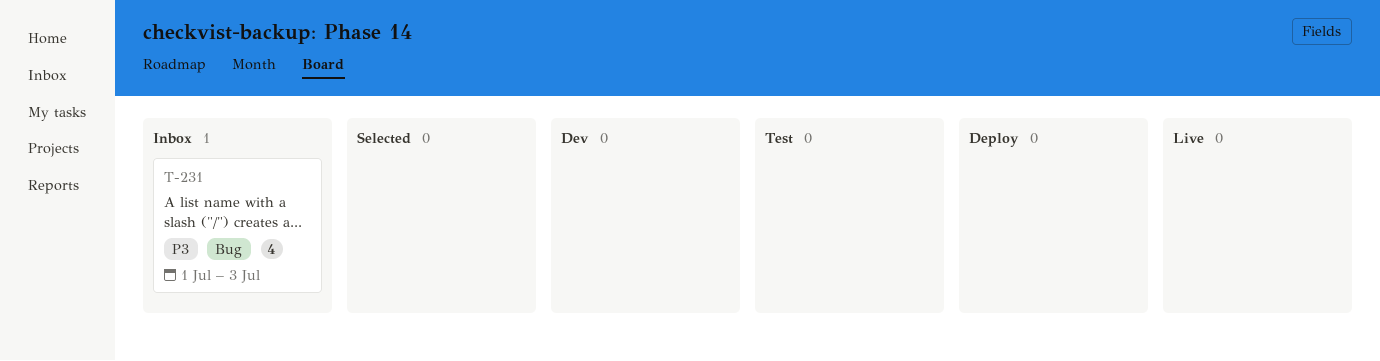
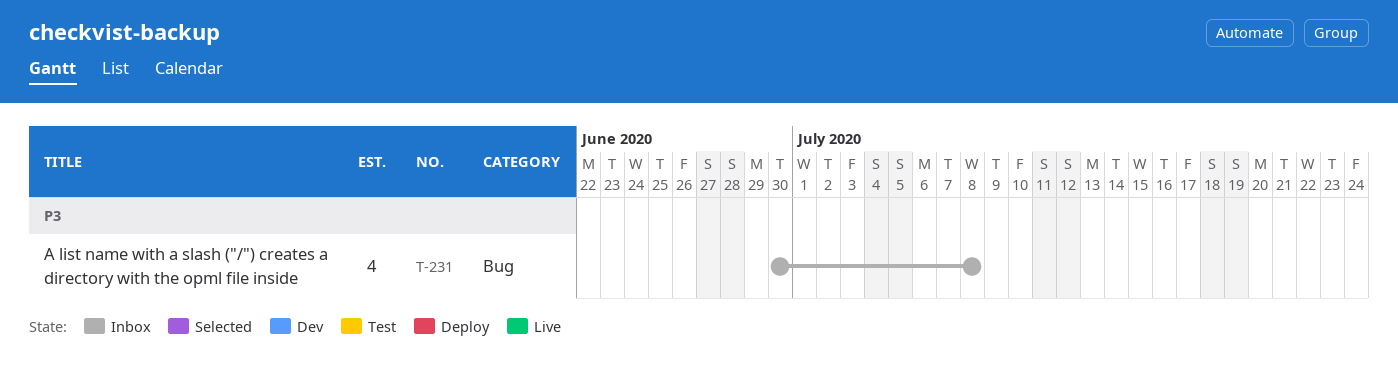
T-231, start: Jul 1 -> Jun 30
T-231, due: Jul 3 -> Jul 8

